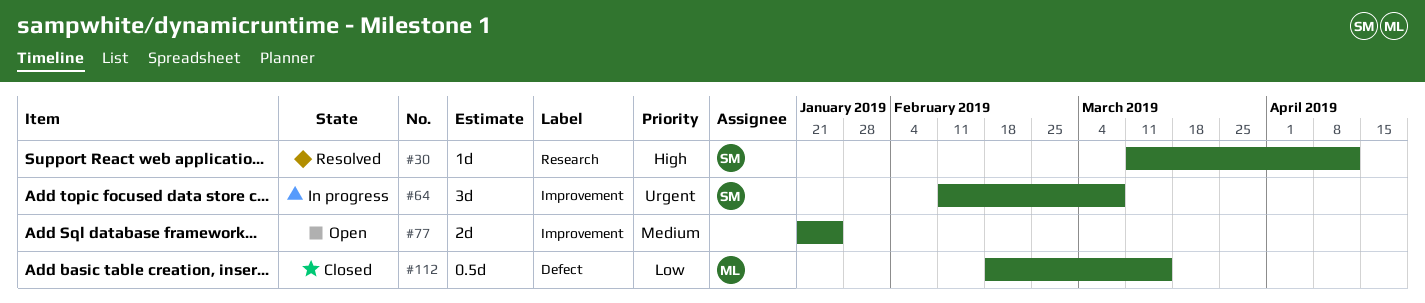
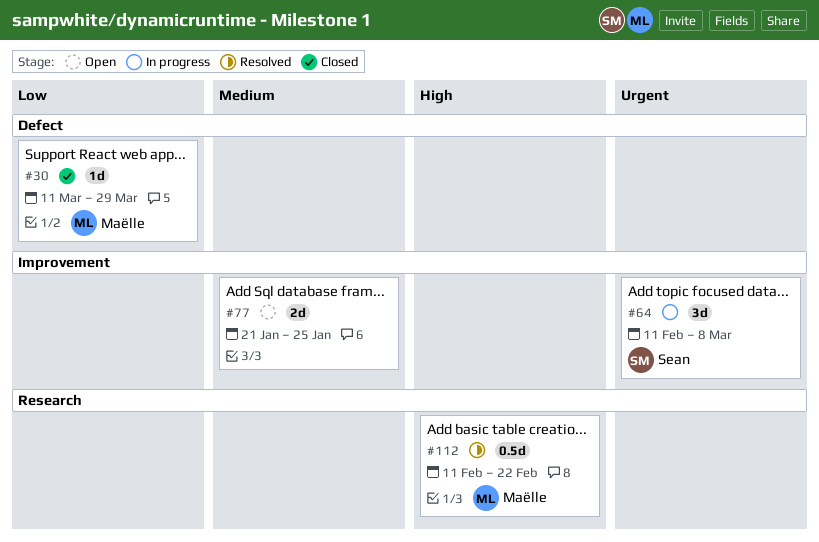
#30, status: Resolved -> Closed
#30, owner: Sean -> Maëlle
#30, priority: High -> Low
#30, label: Research -> Defect
#30, due: Apr 12 -> Mar 29
#112, status: Closed -> Resolved
#112, priority: Low -> High
#112, label: Defect -> Research
#112, start: Feb 18 -> Feb 11
#112, due: Mar 15 -> Feb 22

